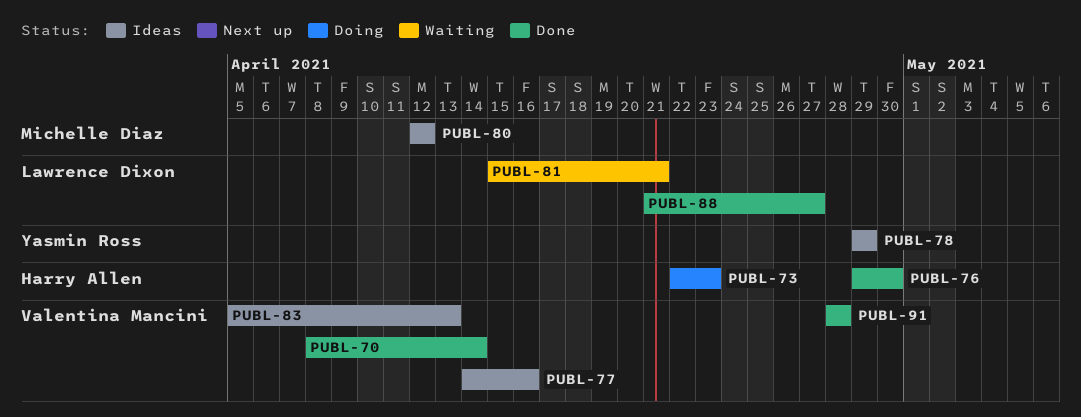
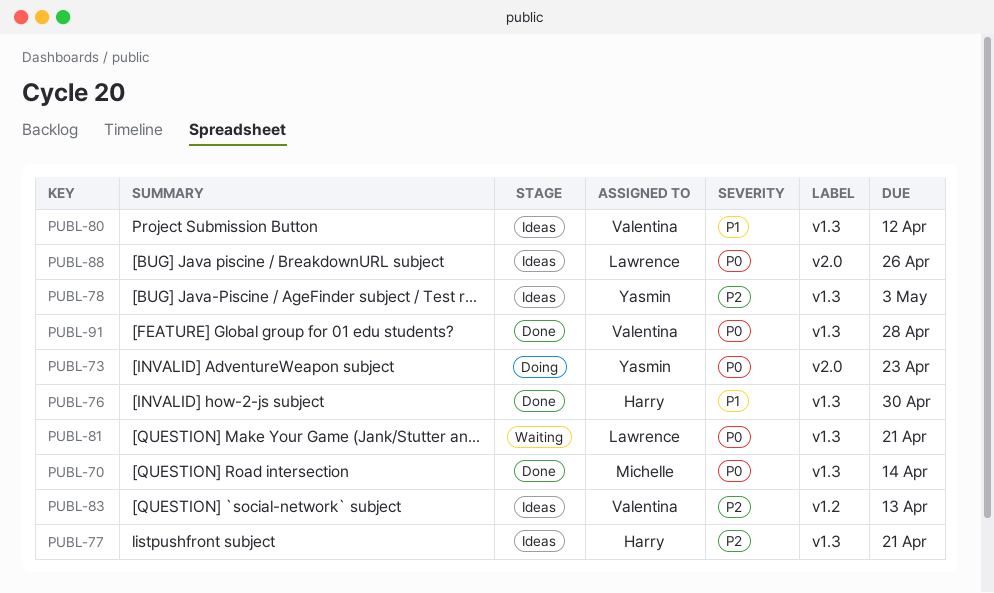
PUBL-70, owner: Valentina Mancini -> Michelle Diaz
PUBL-73, owner: Harry Allen -> Yasmin Ross
PUBL-77, owner: Valentina Mancini -> Harry Allen
PUBL-77, due: Apr 16 -> Apr 21
PUBL-78, due: Apr 29 -> May 3
PUBL-80, owner: Michelle Diaz -> Valentina Mancini
PUBL-88, status: Done -> Ideas
PUBL-88, due: Apr 27 -> Apr 26

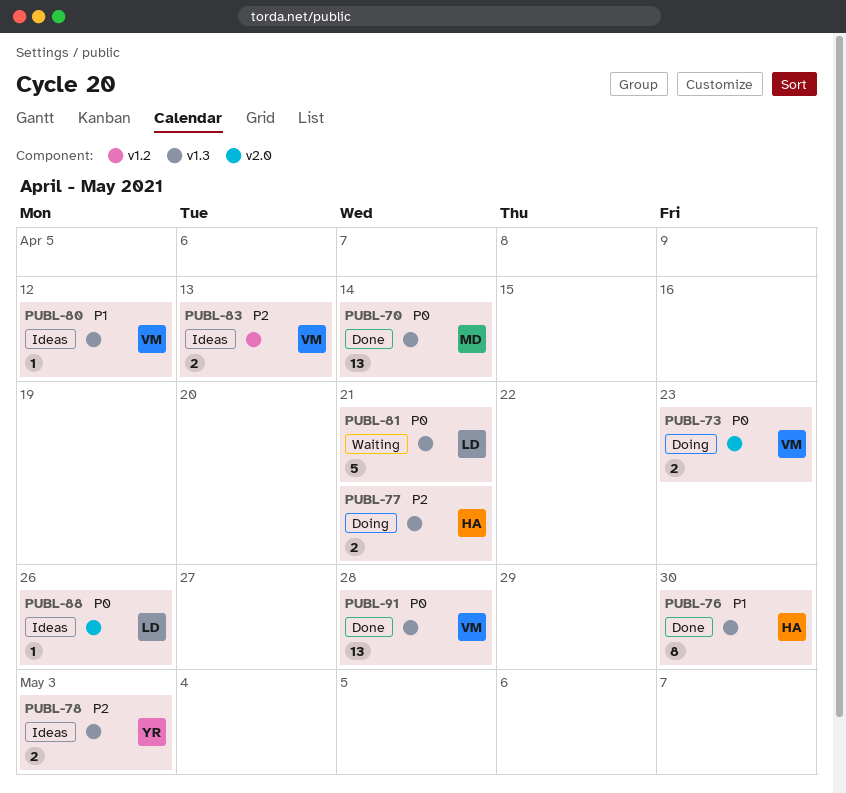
PUBL-73, owner: Yasmin -> Valentina
PUBL-77, status: Ideas -> Doing

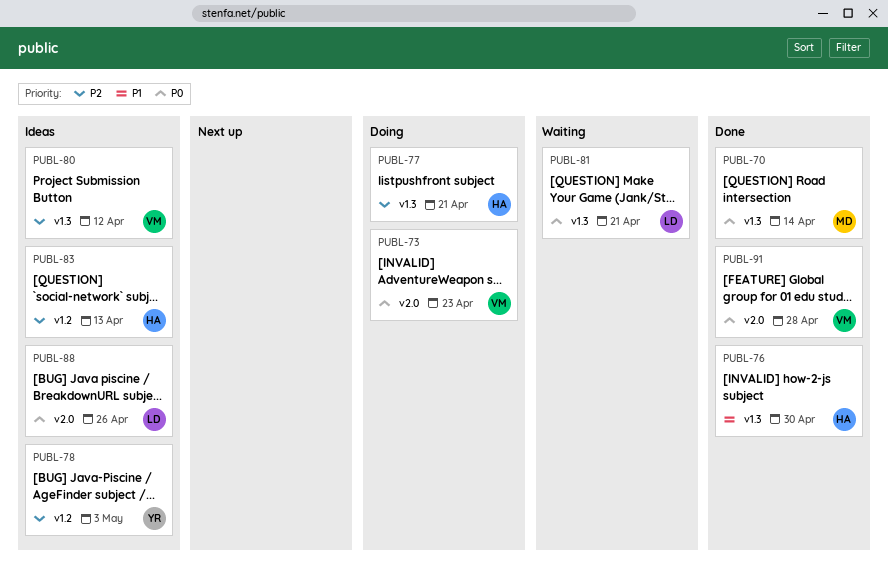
PUBL-78, label: v1.3 -> v1.2
PUBL-80, priority: P1 -> P2
PUBL-83, owner: VM -> HA
PUBL-91, label: v1.3 -> v2.0

